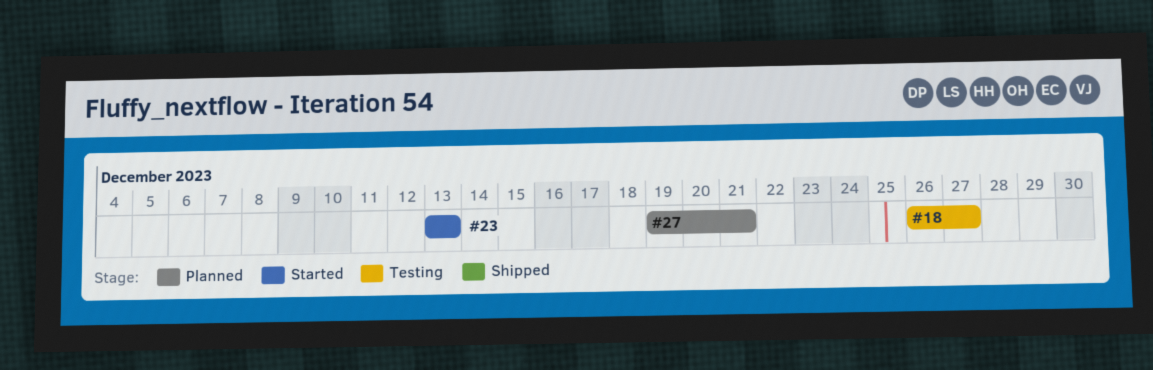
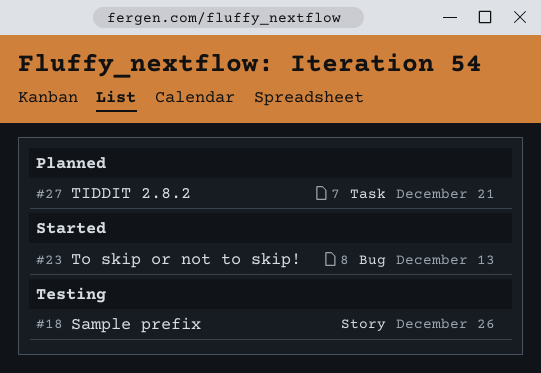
#18, due: Dec 27 -> Dec 26

